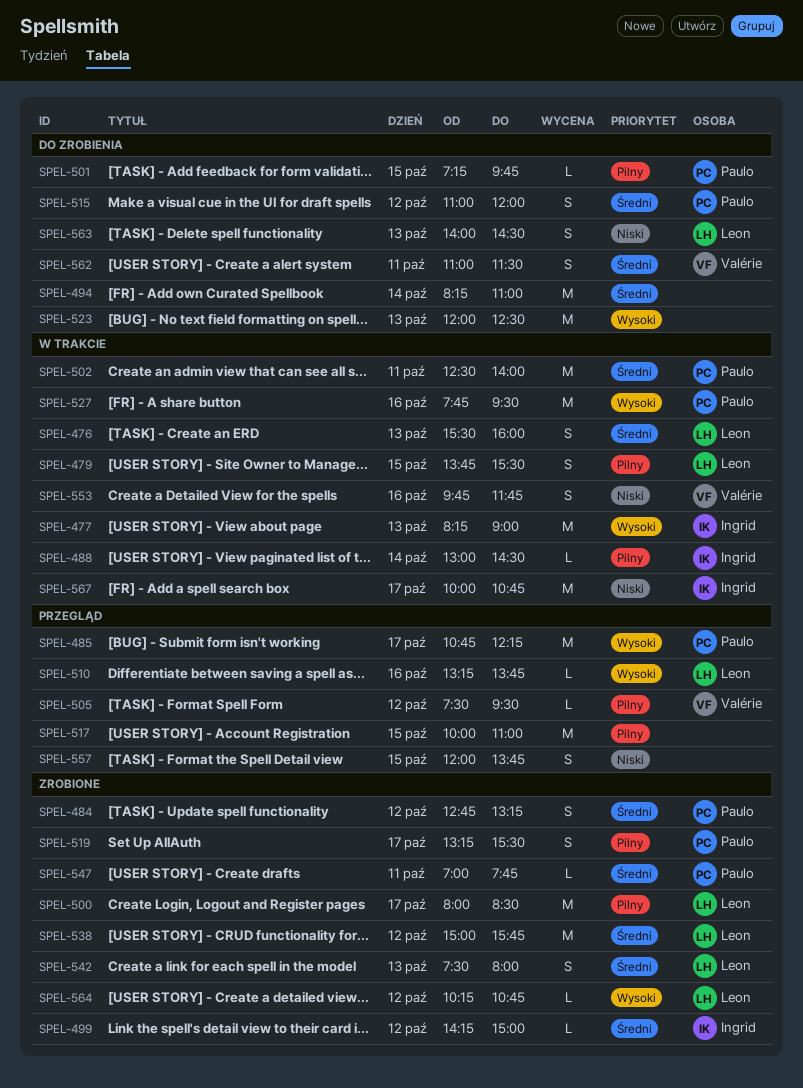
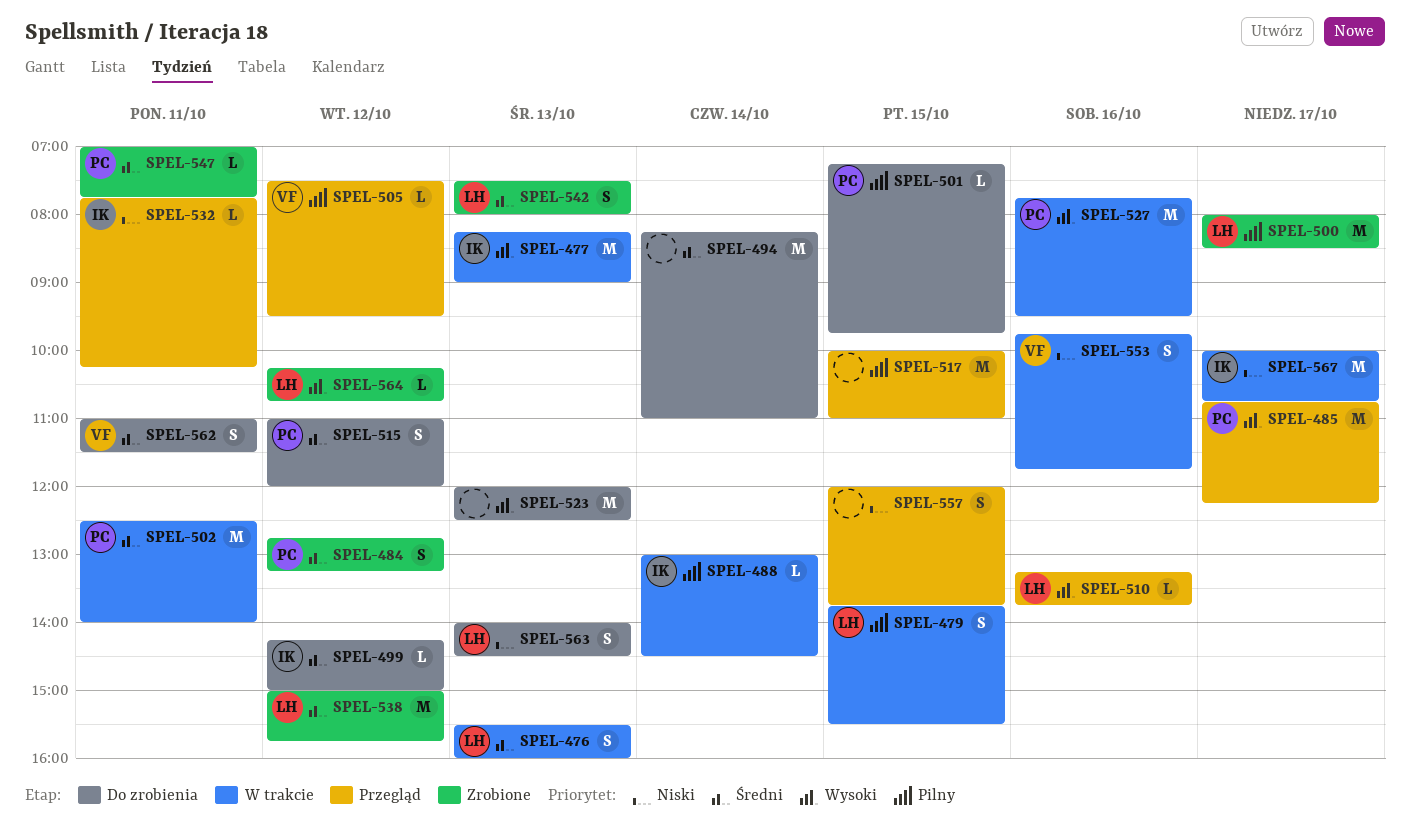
SPEL-499, status: Zrobione -> Do zrobienia
SPEL-519: present -> none
SPEL-532: none -> present

